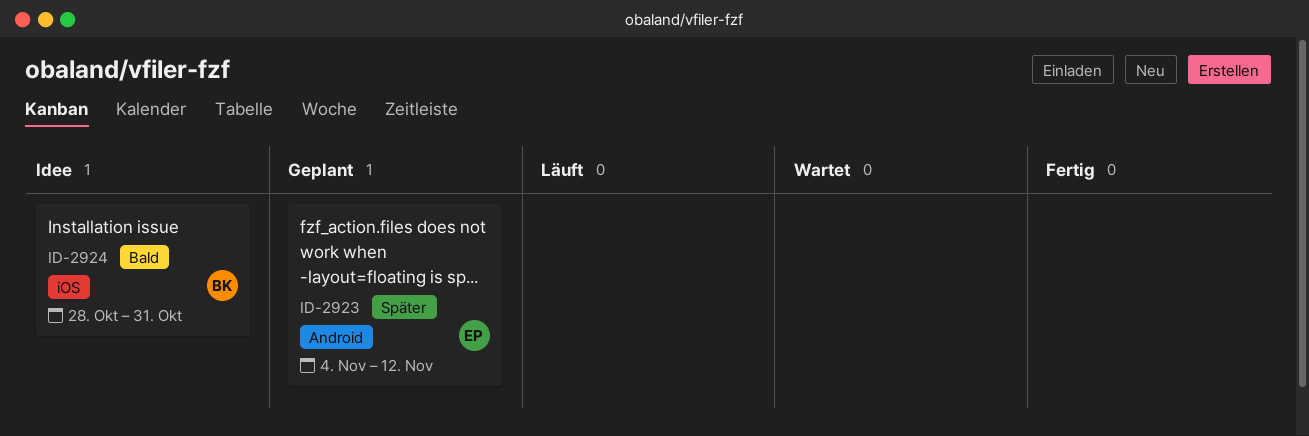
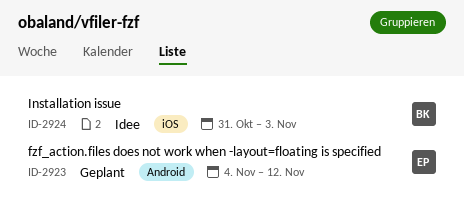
ID-2924, start: Oct 28 -> Oct 31
ID-2924, due: Oct 31 -> Nov 3

